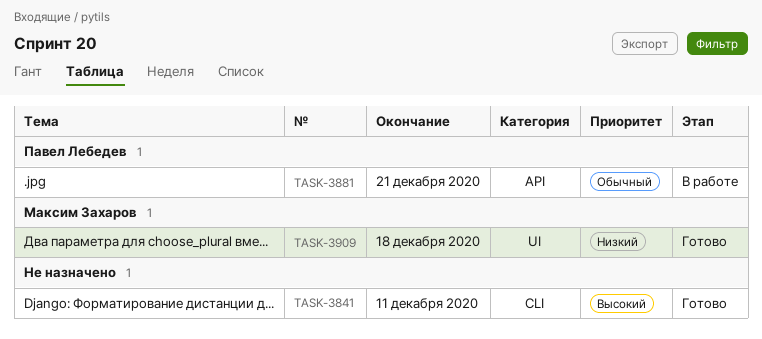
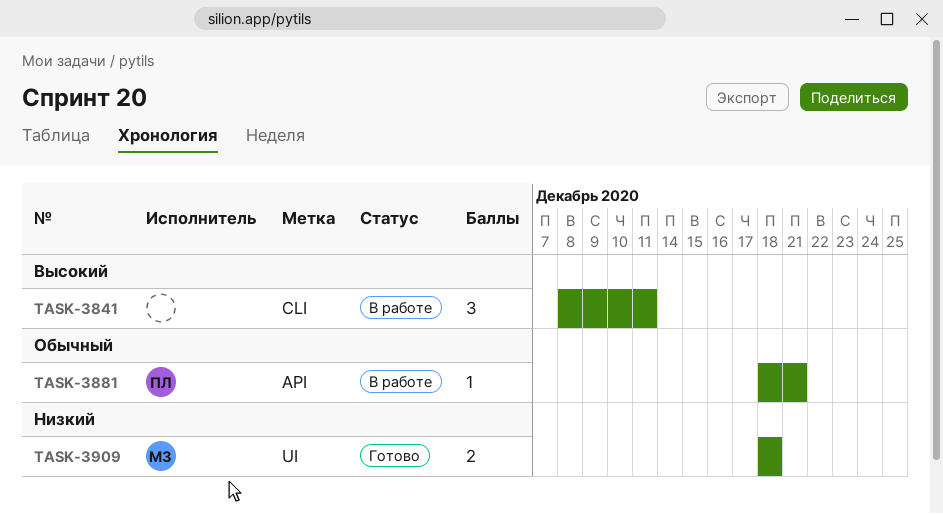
TASK-3841, status: Готово -> В работе

